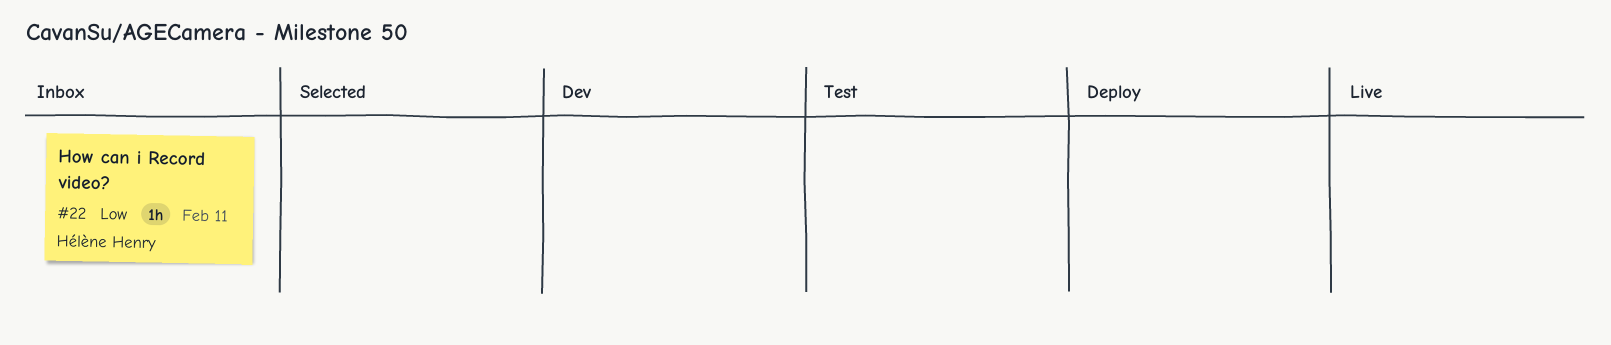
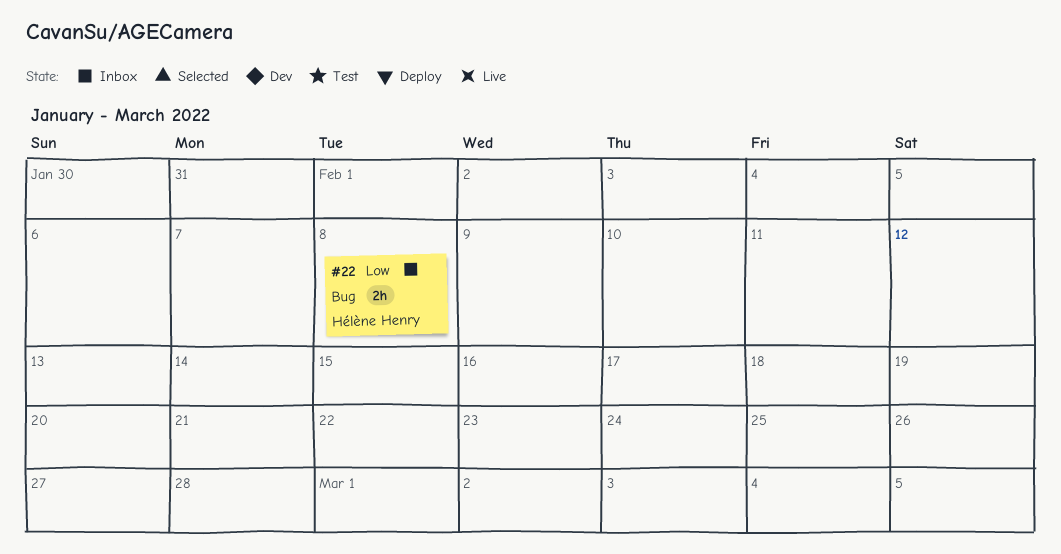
#22, estimate: 1h -> 2h
#22, due: Feb 11 -> Feb 8

